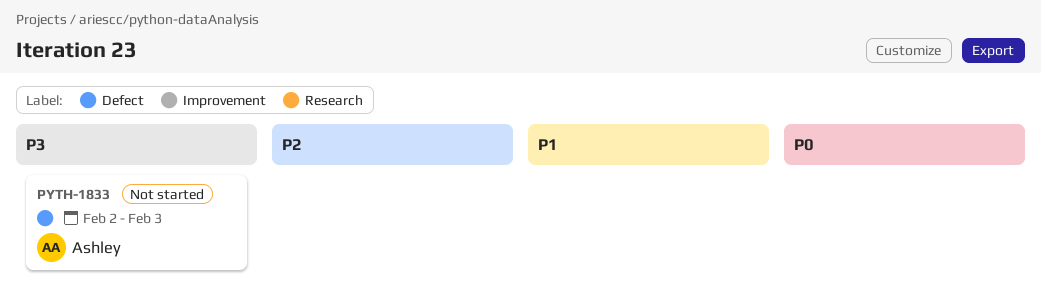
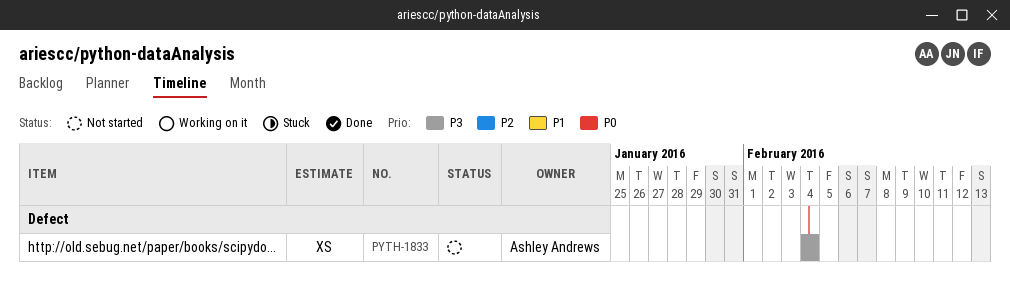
PYTH-1833, start: Feb 2 -> Feb 4
PYTH-1833, due: Feb 3 -> Feb 4

